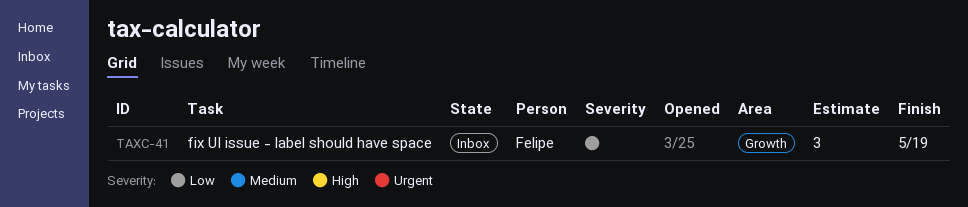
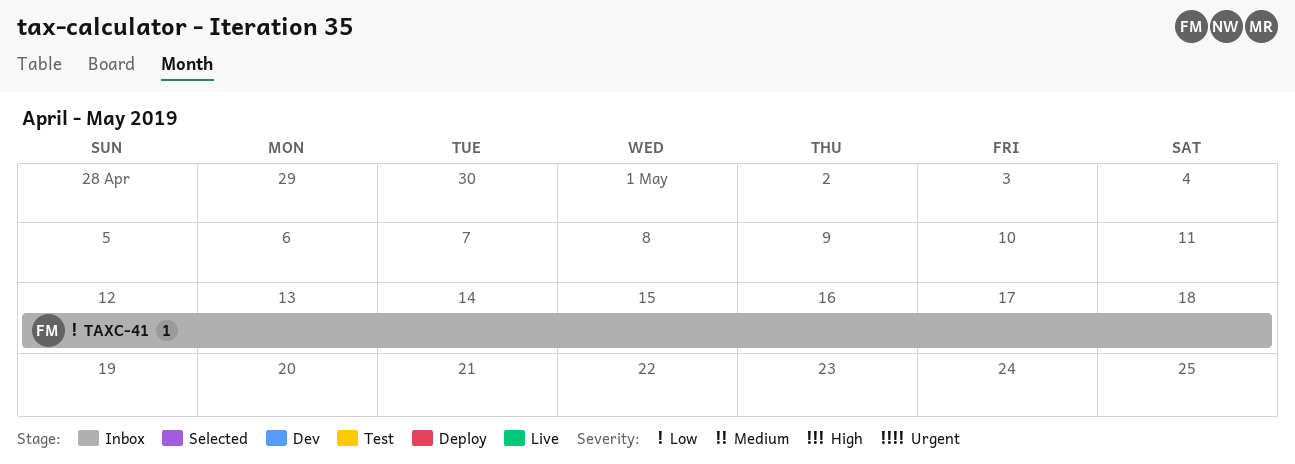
TAXC-41, estimate: 3 -> 1
TAXC-41, due: May 19 -> May 18

